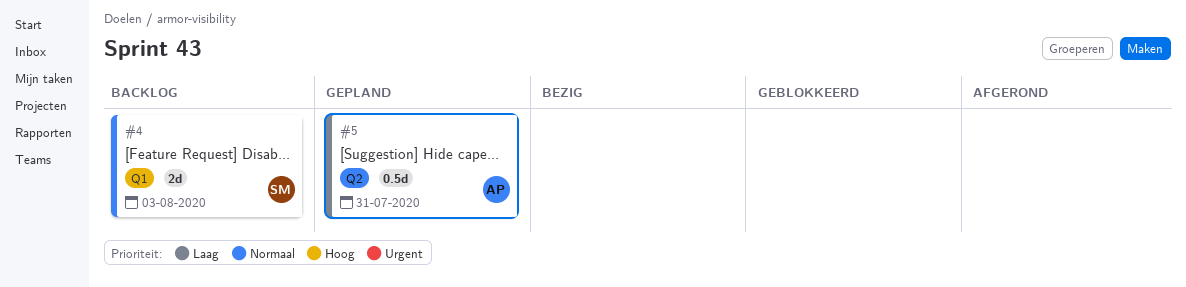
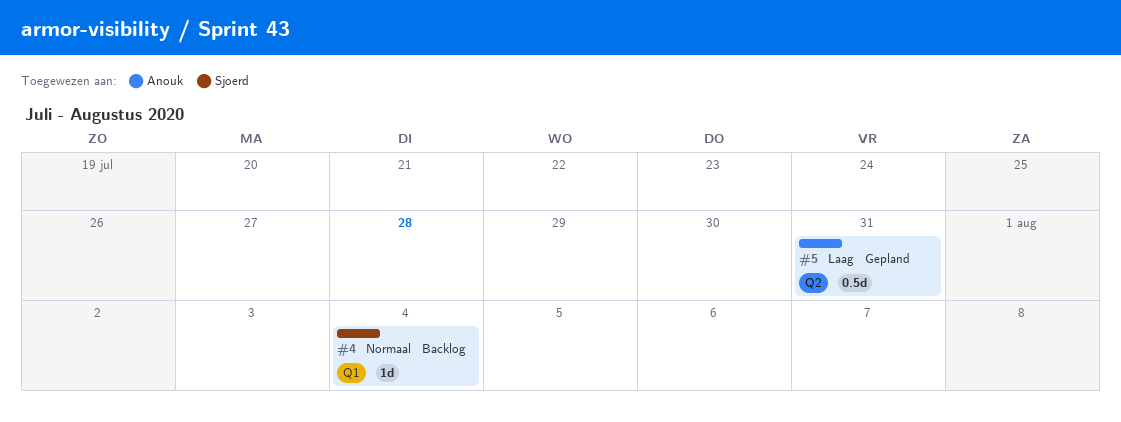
#4, estimate: 2d -> 1d
#4, due: Aug 3 -> Aug 4

